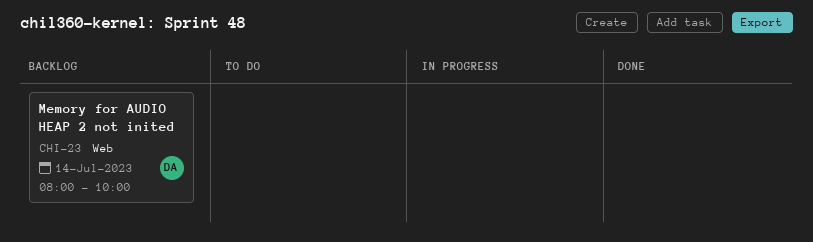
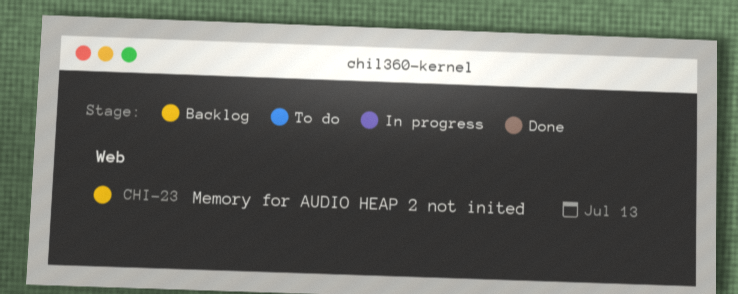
CHI-23, day: Jul 14 -> Jul 13

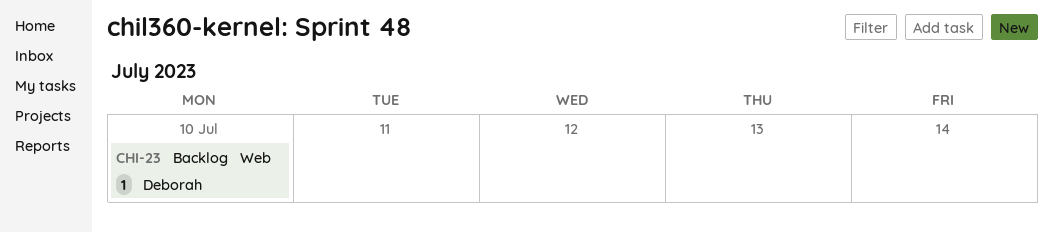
CHI-23, day: Jul 13 -> Jul 10

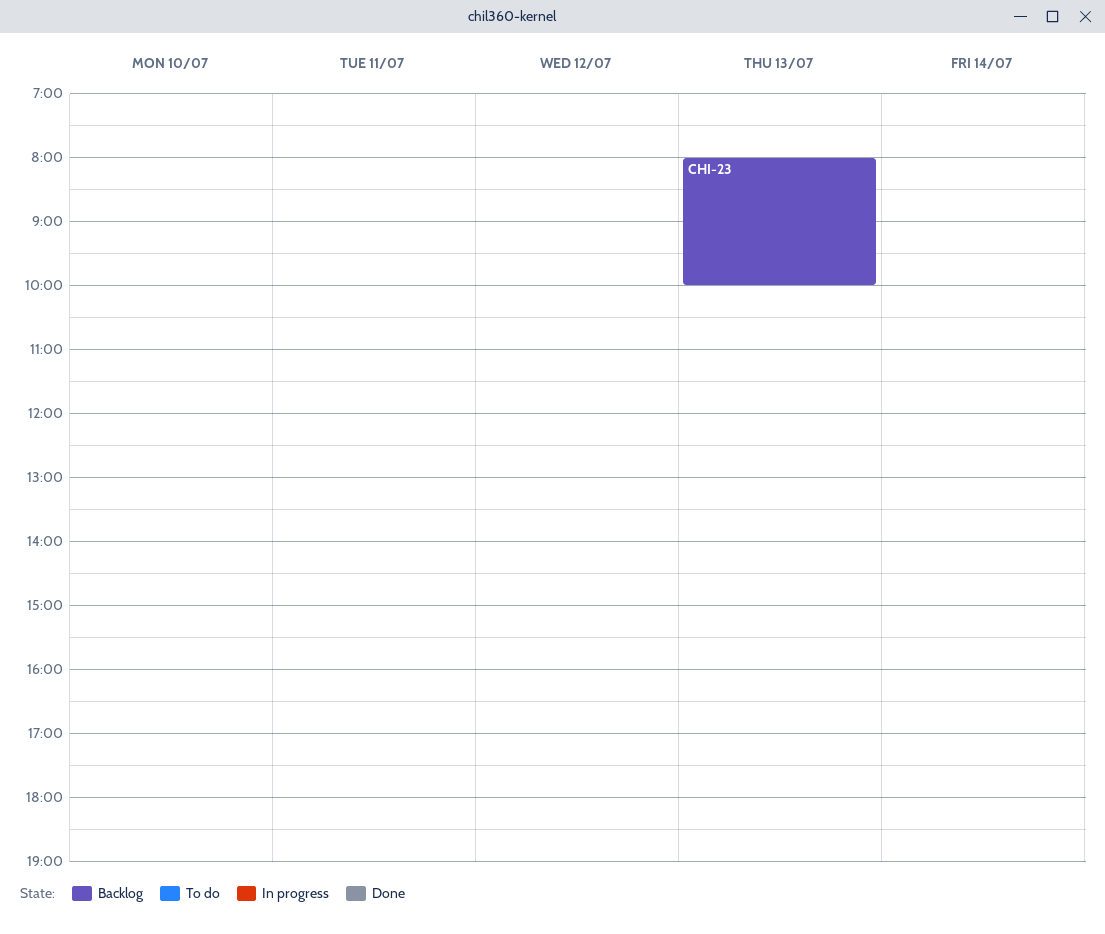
CHI-23, day: Jul 10 -> Jul 13

